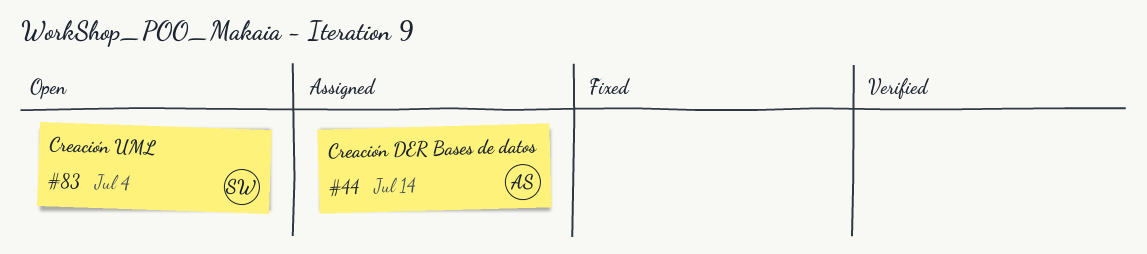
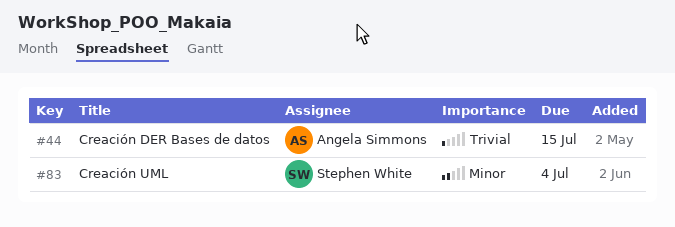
#44, due: Jul 14 -> Jul 15

